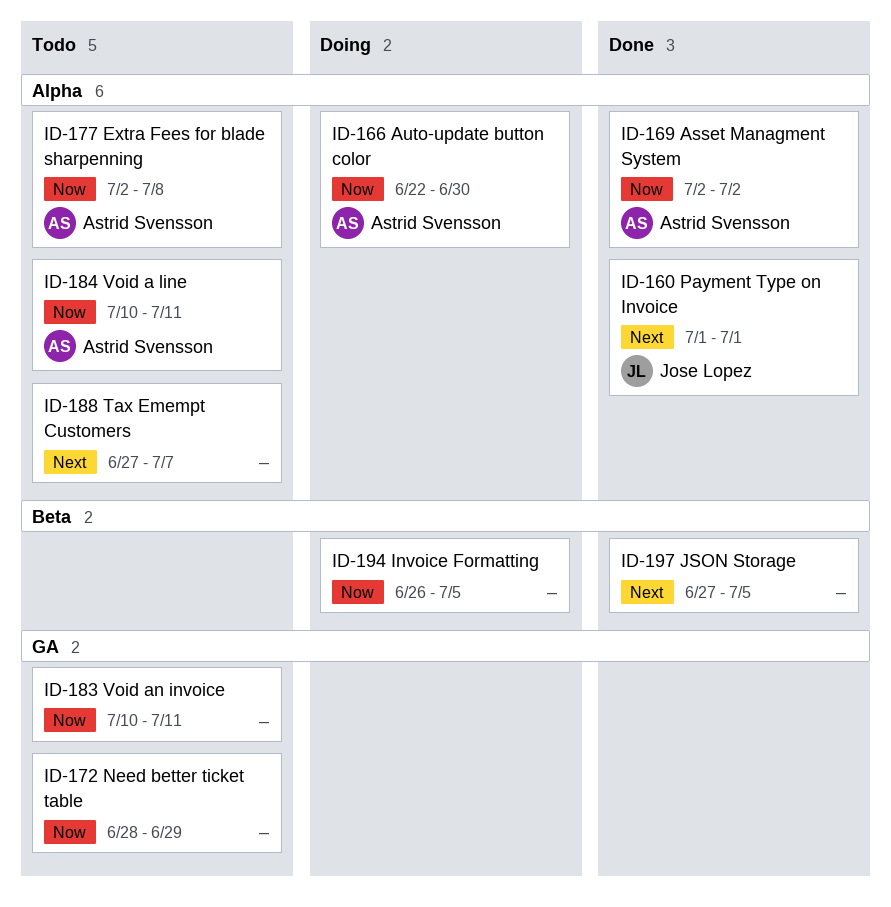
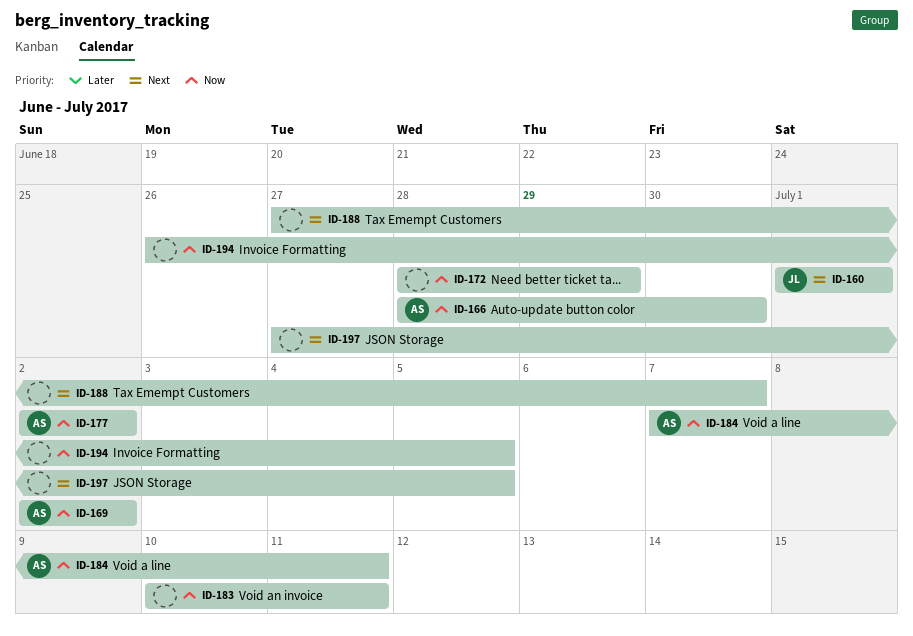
ID-166, start: Jun 22 -> Jun 28
ID-177, due: Jul 8 -> Jul 2
ID-184, start: Jul 10 -> Jul 7

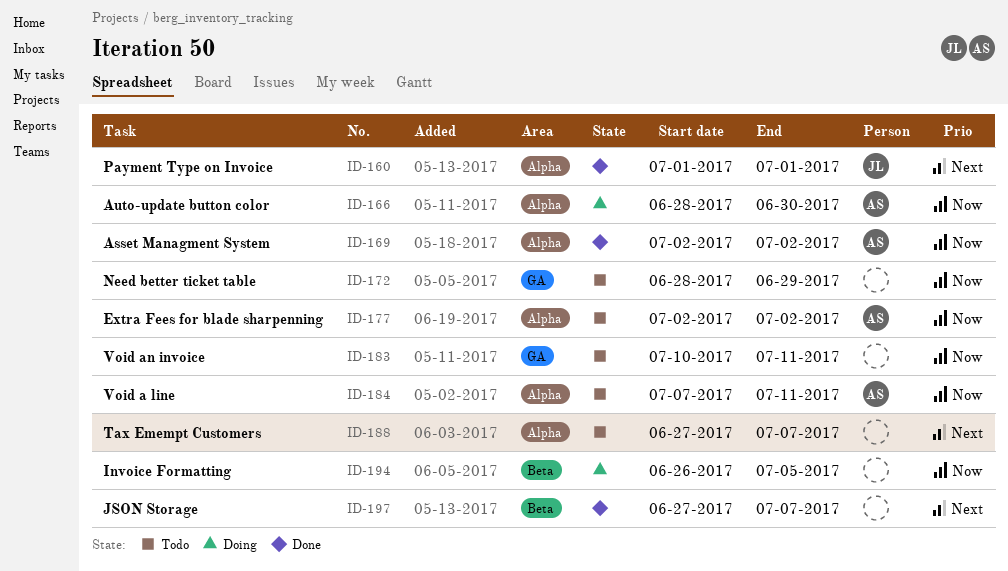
ID-197, due: Jul 5 -> Jul 7

